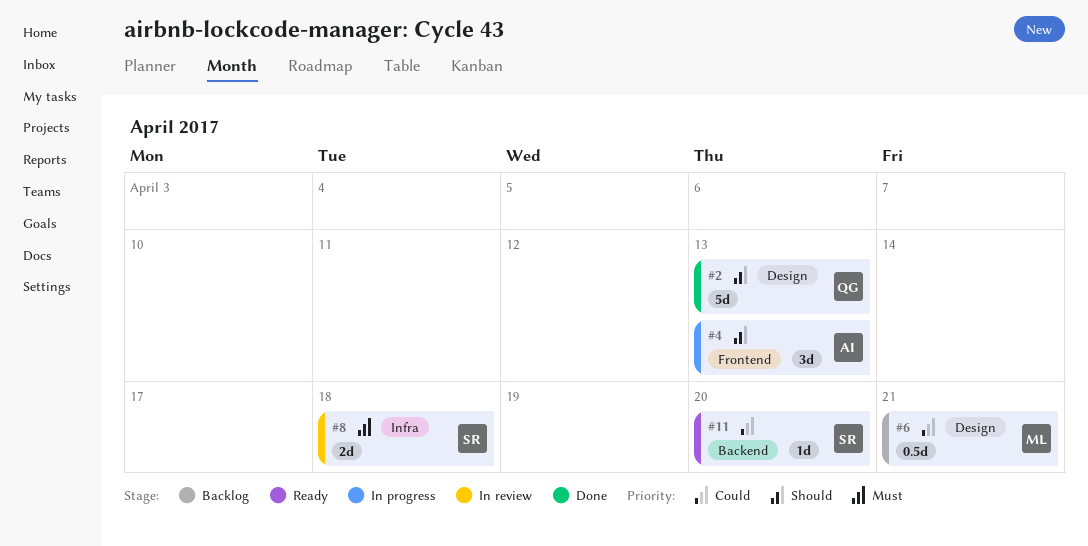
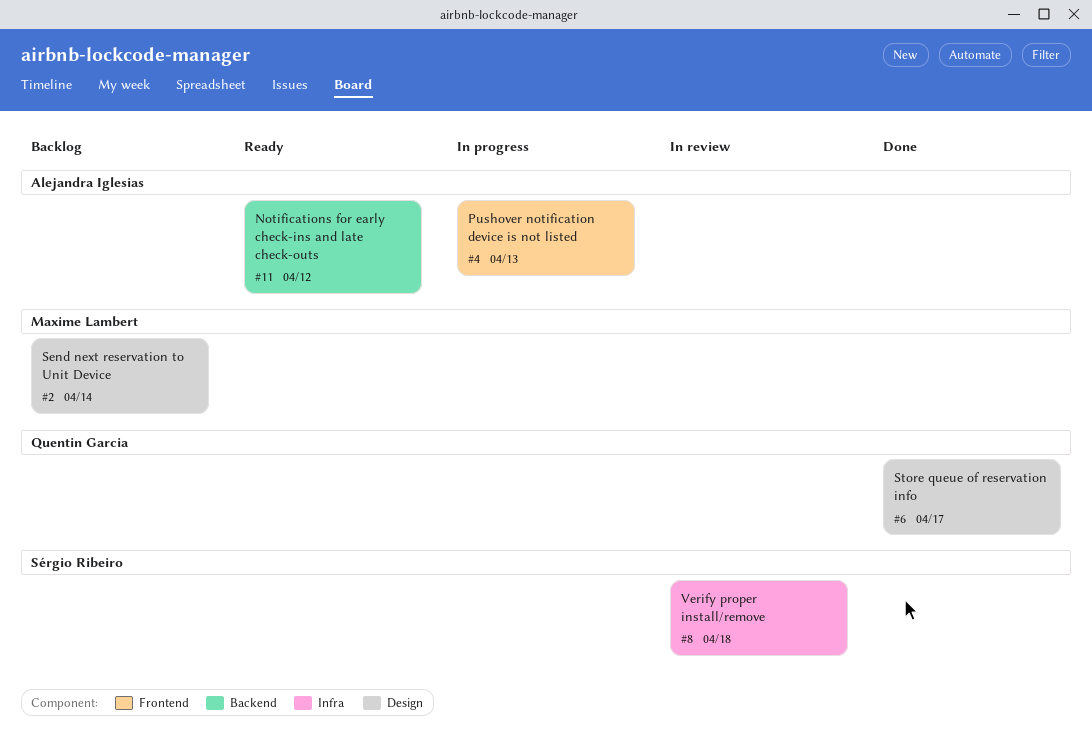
#2, status: Done -> Backlog
#2, owner: Quentin Garcia -> Maxime Lambert
#2, due: Apr 13 -> Apr 14
#6, status: Backlog -> Done
#6, owner: Maxime Lambert -> Quentin Garcia
#6, due: Apr 21 -> Apr 17
#11, owner: Sérgio Ribeiro -> Alejandra Iglesias
#11, due: Apr 20 -> Apr 12

